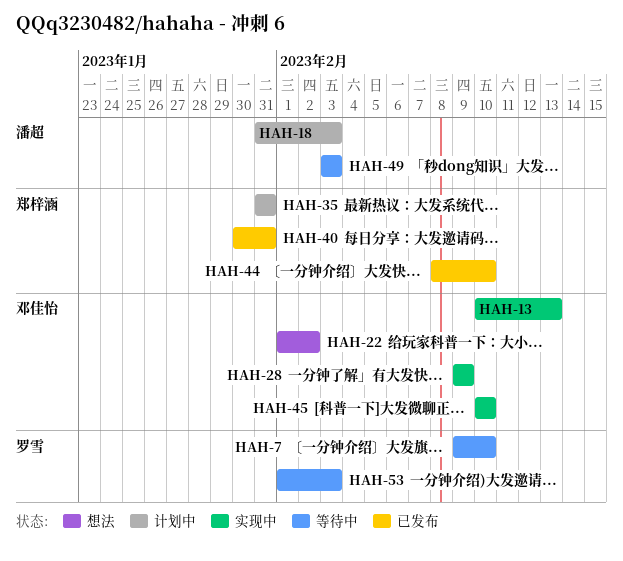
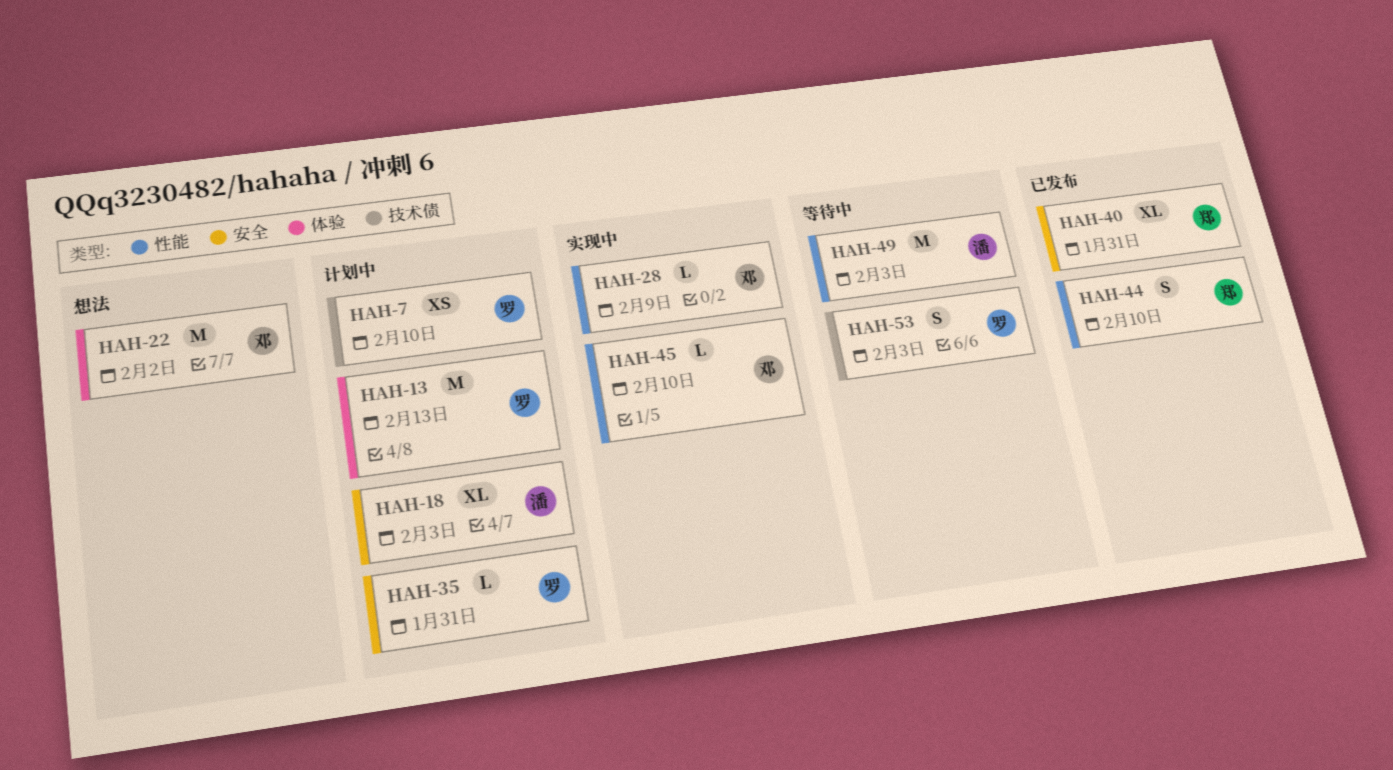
HAH-7, status: 等待中 -> 计划中
HAH-13, status: 实现中 -> 计划中
HAH-13, owner: 邓佳怡 -> 罗雪
HAH-35, owner: 郑梓涵 -> 罗雪

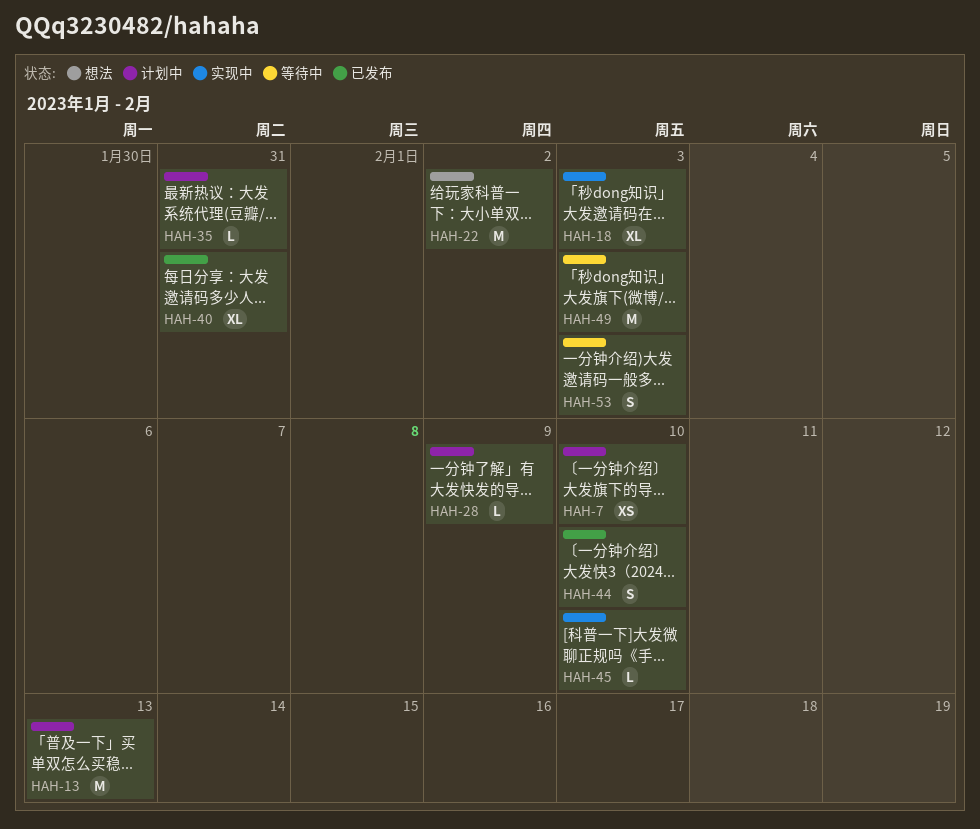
HAH-18, status: 计划中 -> 实现中
HAH-28, status: 实现中 -> 计划中

